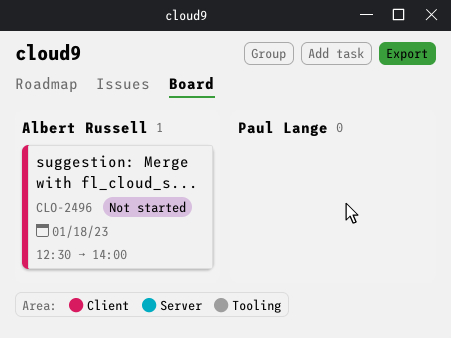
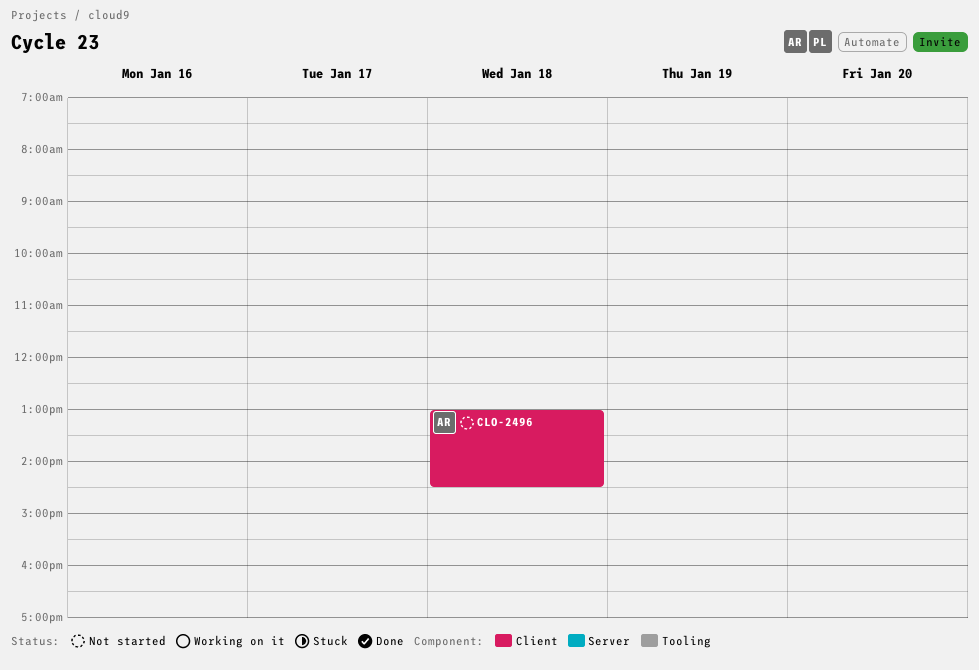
CLO-2496, begins: 12:30 -> 13:00
CLO-2496, ends: 14:00 -> 14:30

